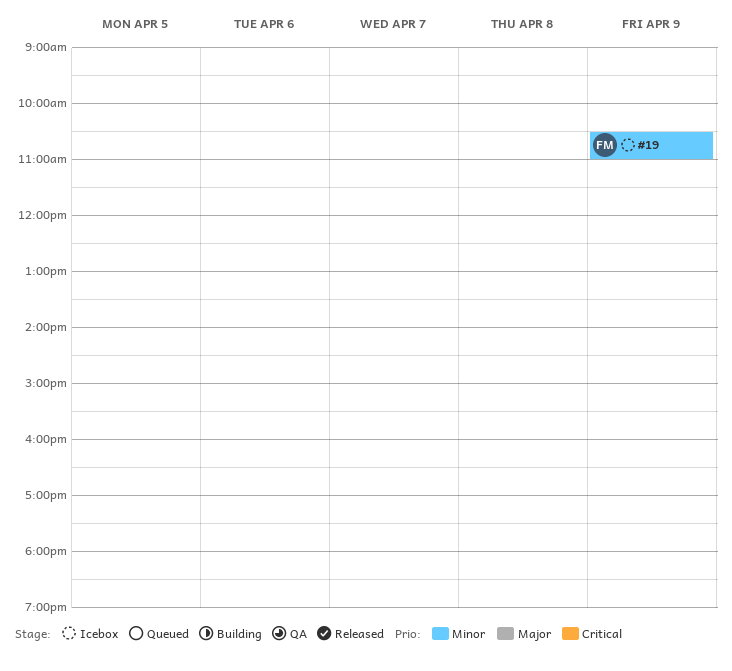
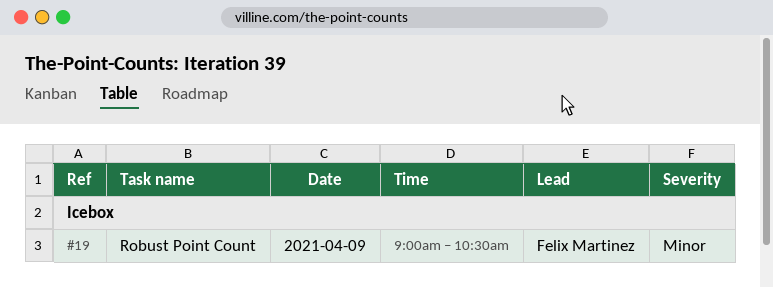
#19, begins: 10:30 -> 09:00
#19, ends: 11:00 -> 10:30

